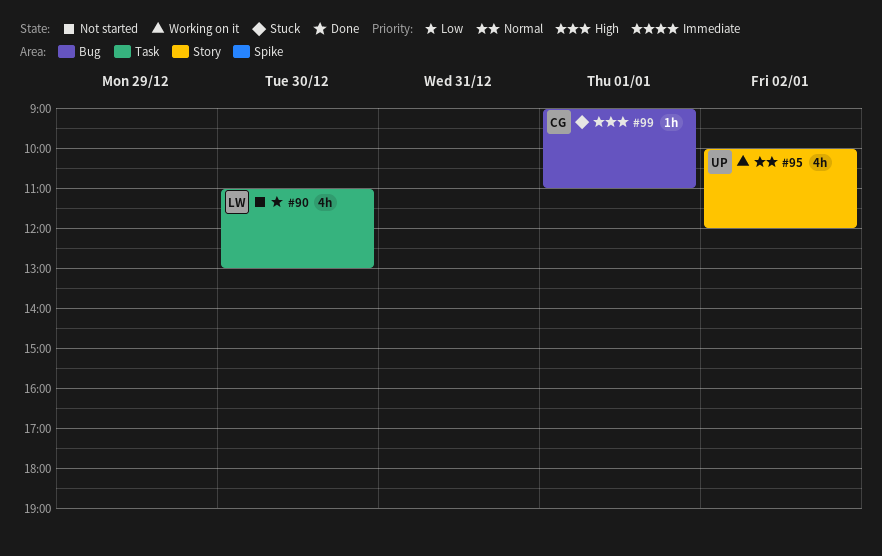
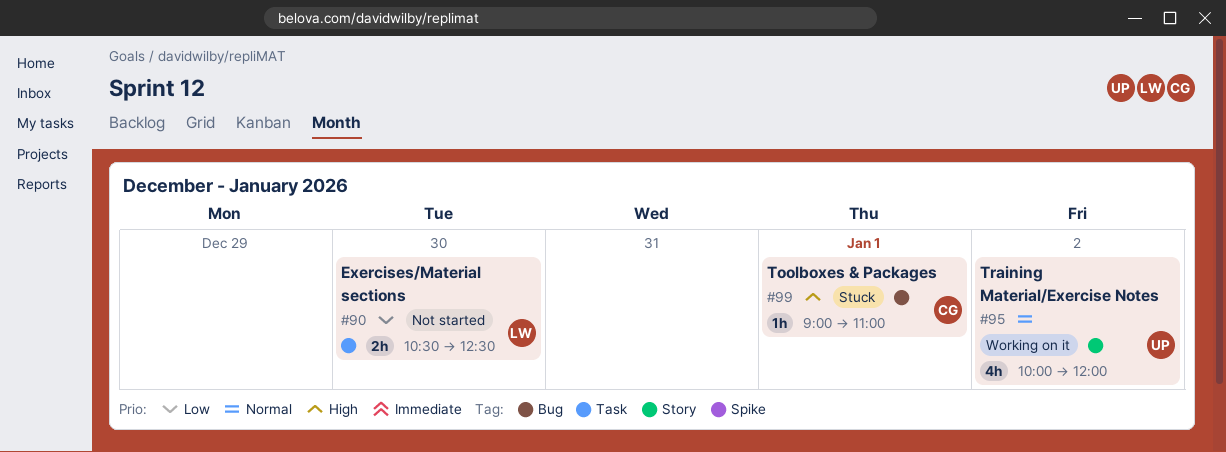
#90, estimate: 4h -> 2h
#90, begins: 11:00 -> 10:30
#90, ends: 13:00 -> 12:30

